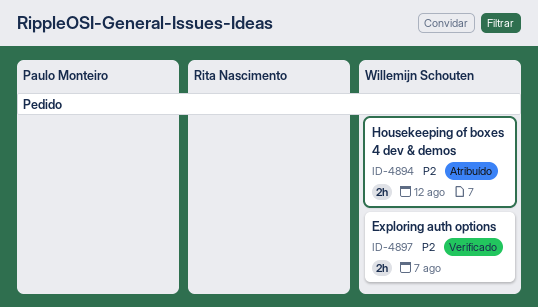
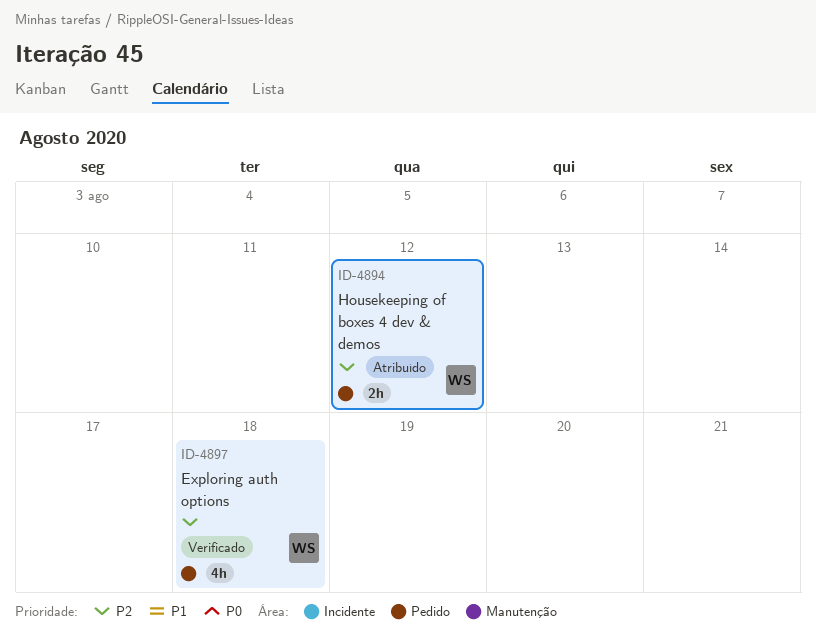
ID-4897, estimate: 2h -> 4h
ID-4897, due: Aug 7 -> Aug 18

